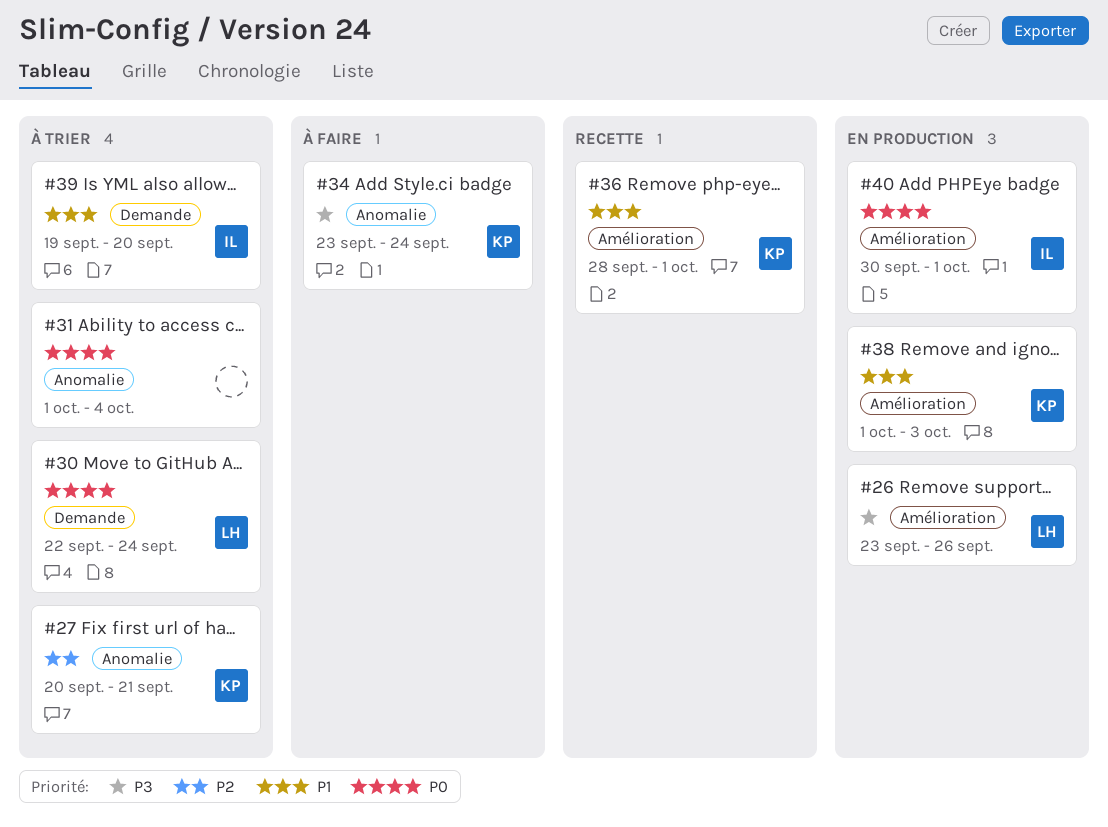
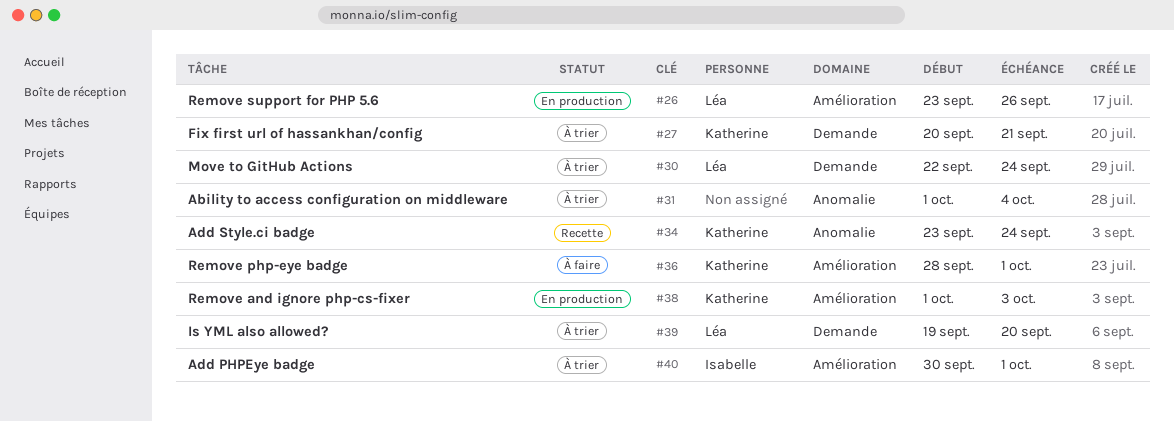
#27, label: Anomalie -> Demande
#34, status: À faire -> Recette
#36, status: Recette -> À faire
#39, owner: Isabelle -> Léa
#40, status: En production -> À trier

